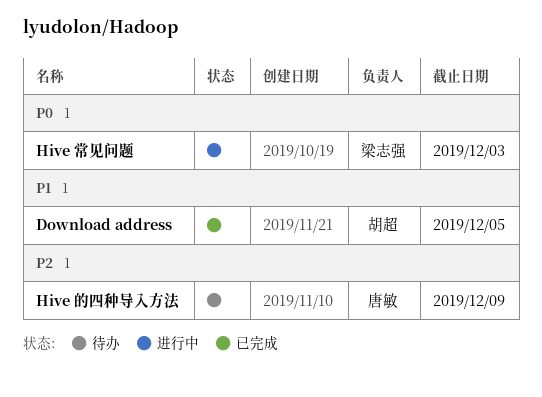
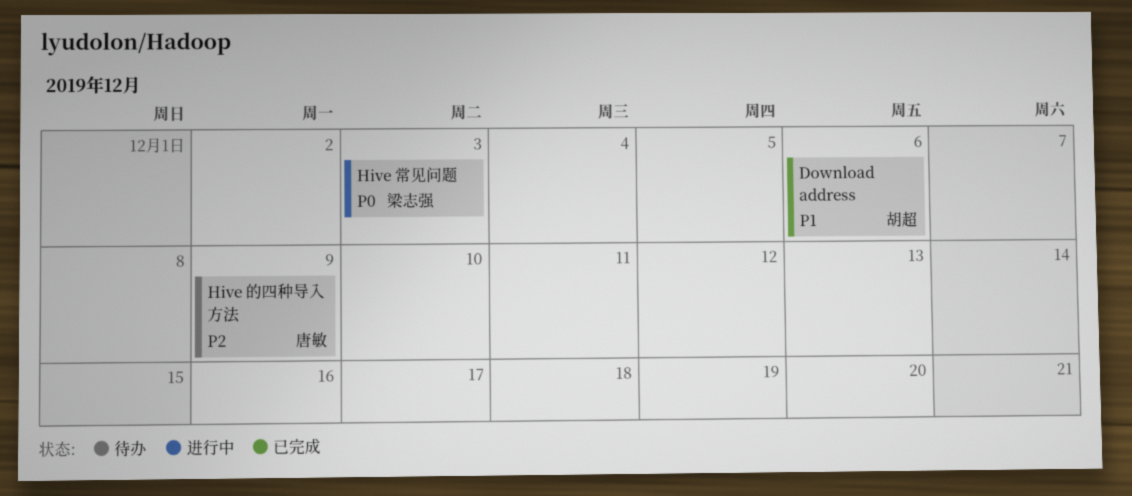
Download address, due: Dec 5 -> Dec 6

